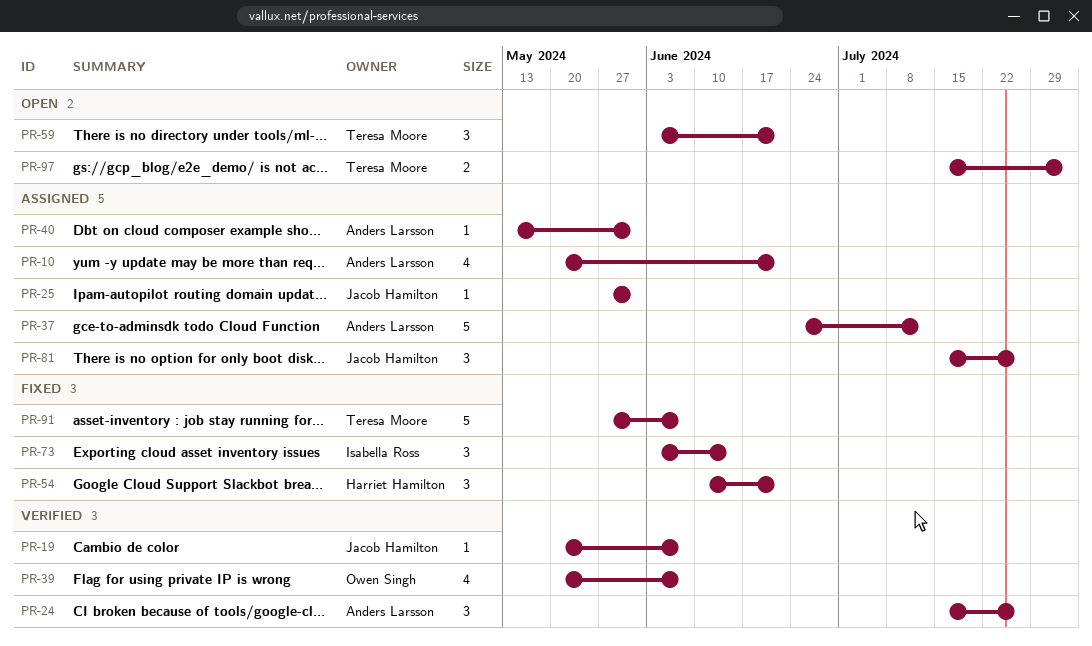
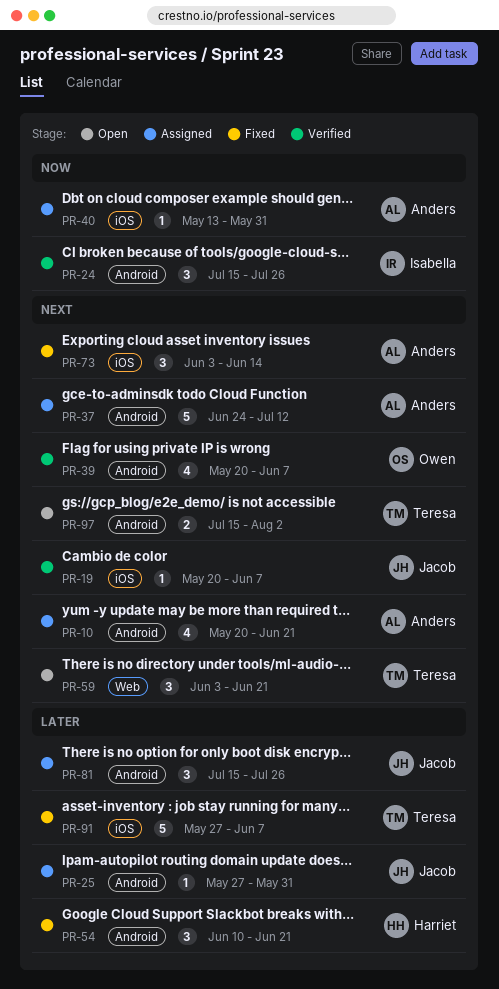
PR-24, owner: Anders Larsson -> Isabella Ross
PR-73, owner: Isabella Ross -> Anders Larsson

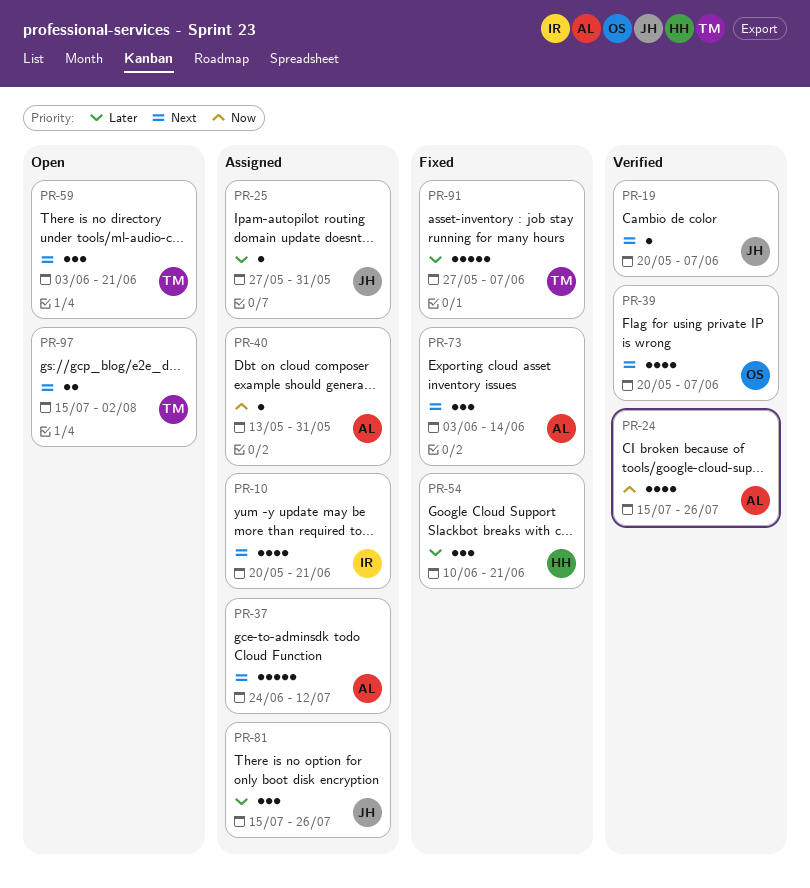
PR-10, owner: Anders -> Isabella
PR-24, owner: Isabella -> Anders
PR-24, estimate: 3 -> 4

